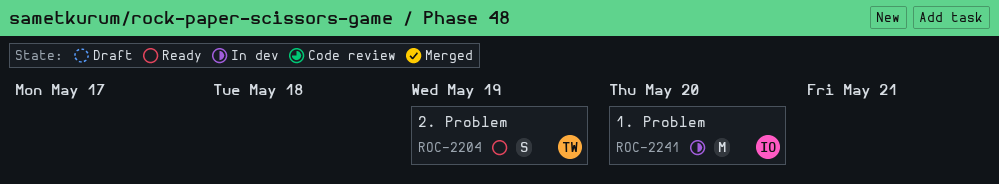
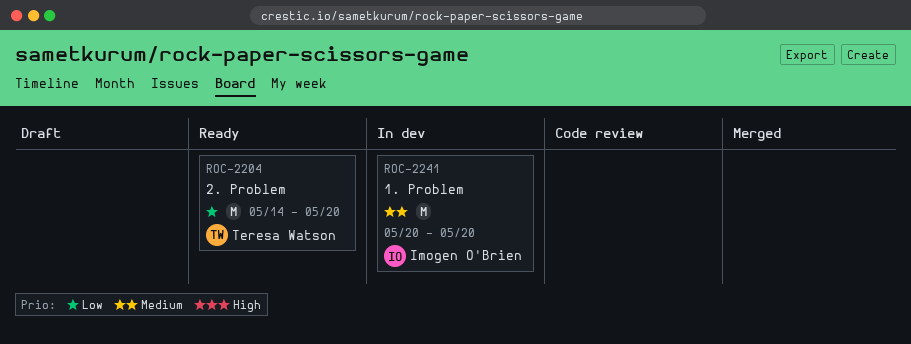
ROC-2204, estimate: S -> M
ROC-2204, due: May 19 -> May 20

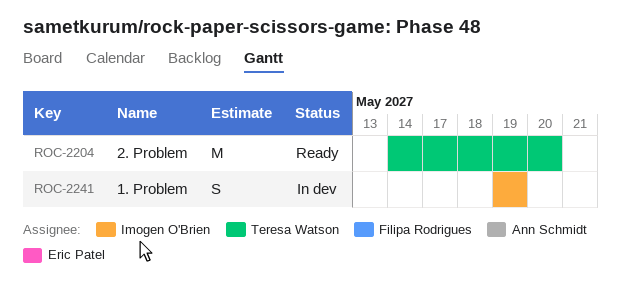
ROC-2241, estimate: M -> S
ROC-2241, start: May 20 -> May 19
ROC-2241, due: May 20 -> May 19

